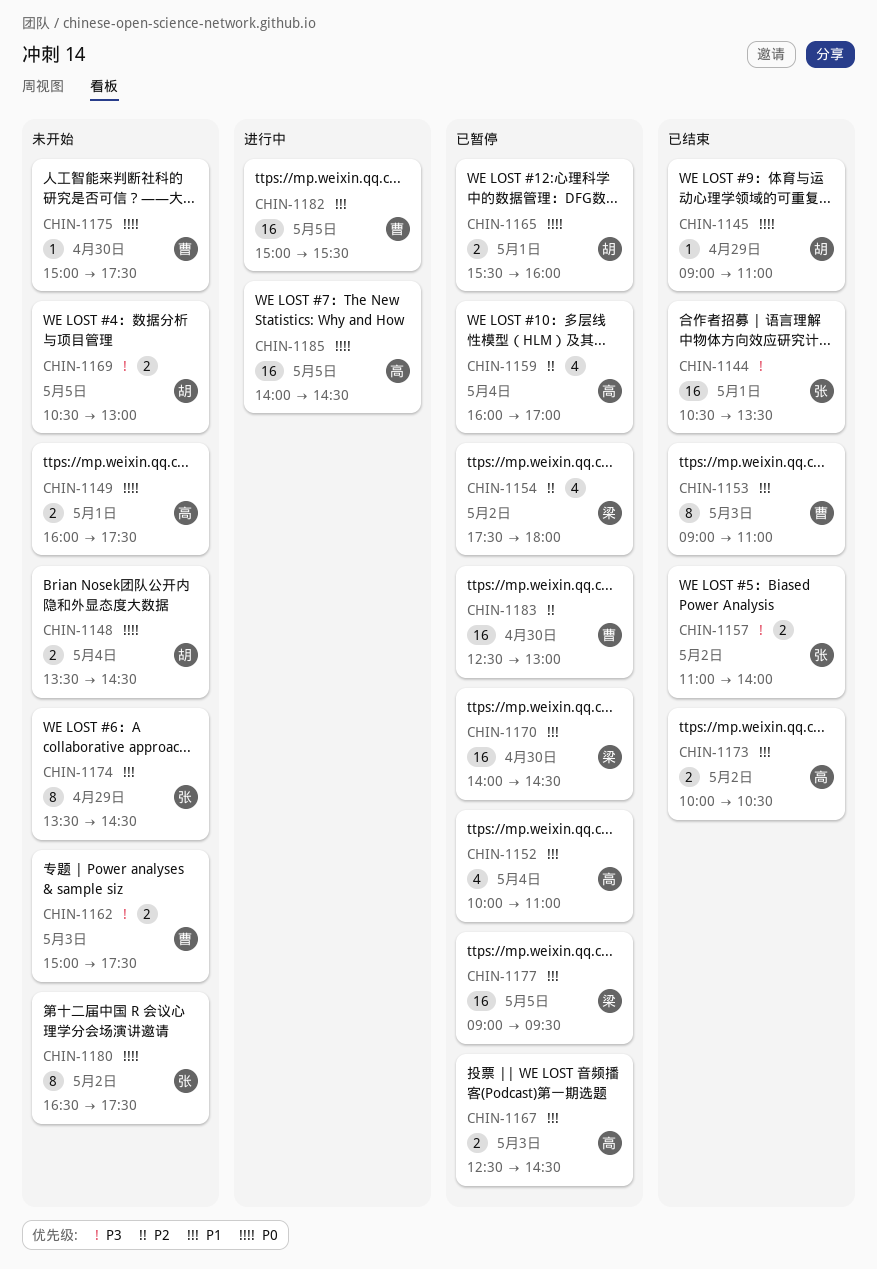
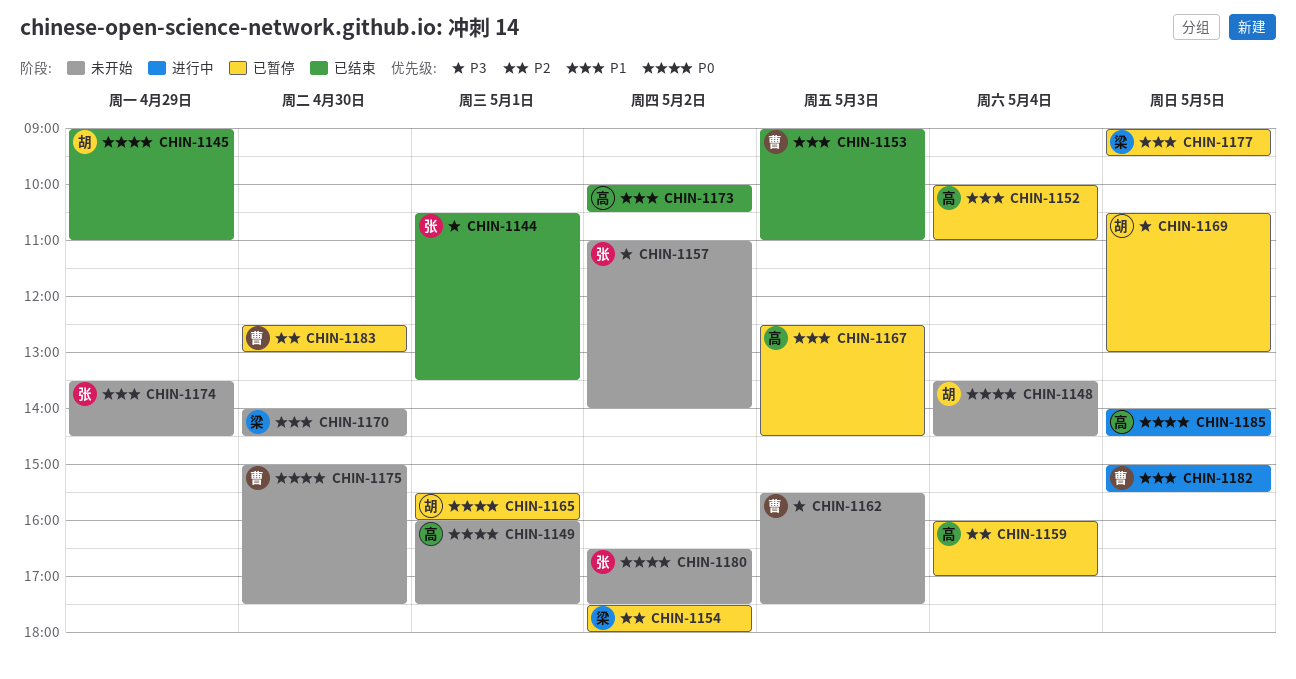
CHIN-1157, status: 已结束 -> 未开始
CHIN-1162, begins: 15:00 -> 15:30
CHIN-1169, status: 未开始 -> 已暂停
CHIN-1170, status: 已暂停 -> 未开始

